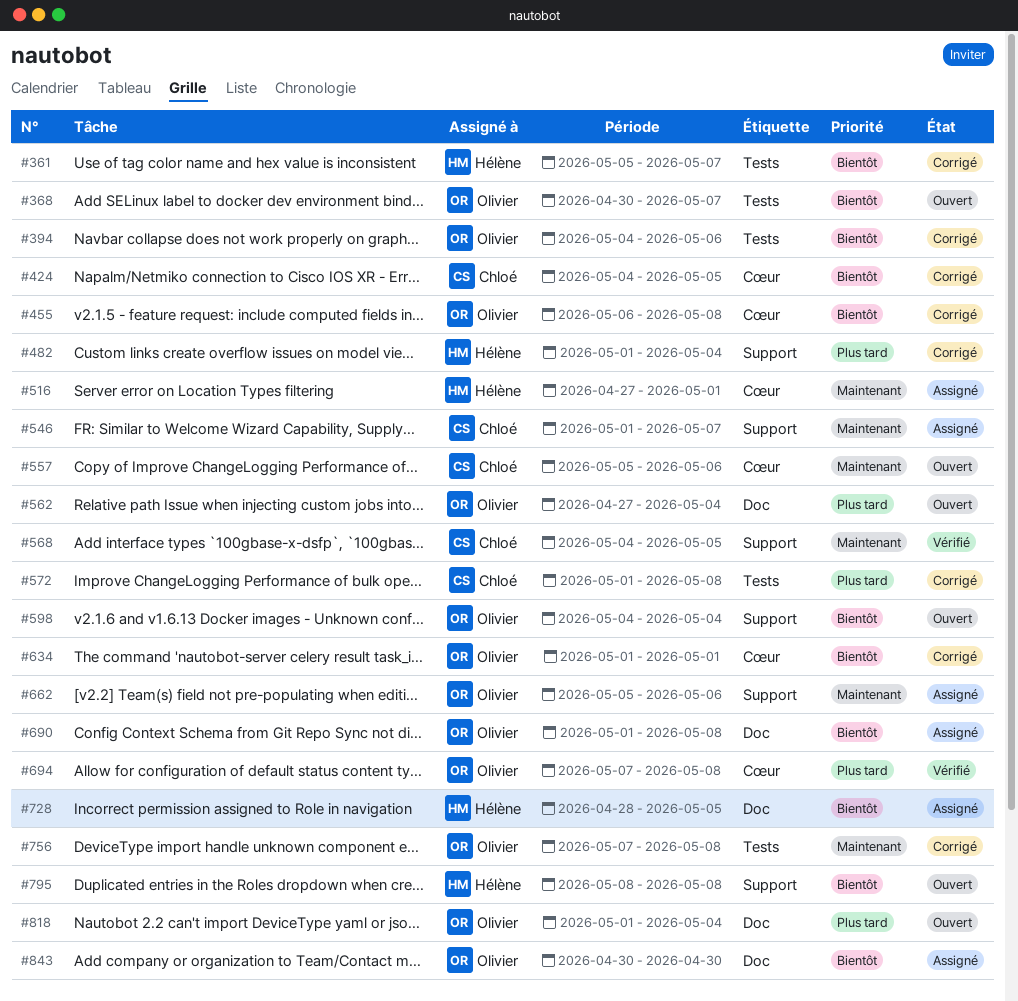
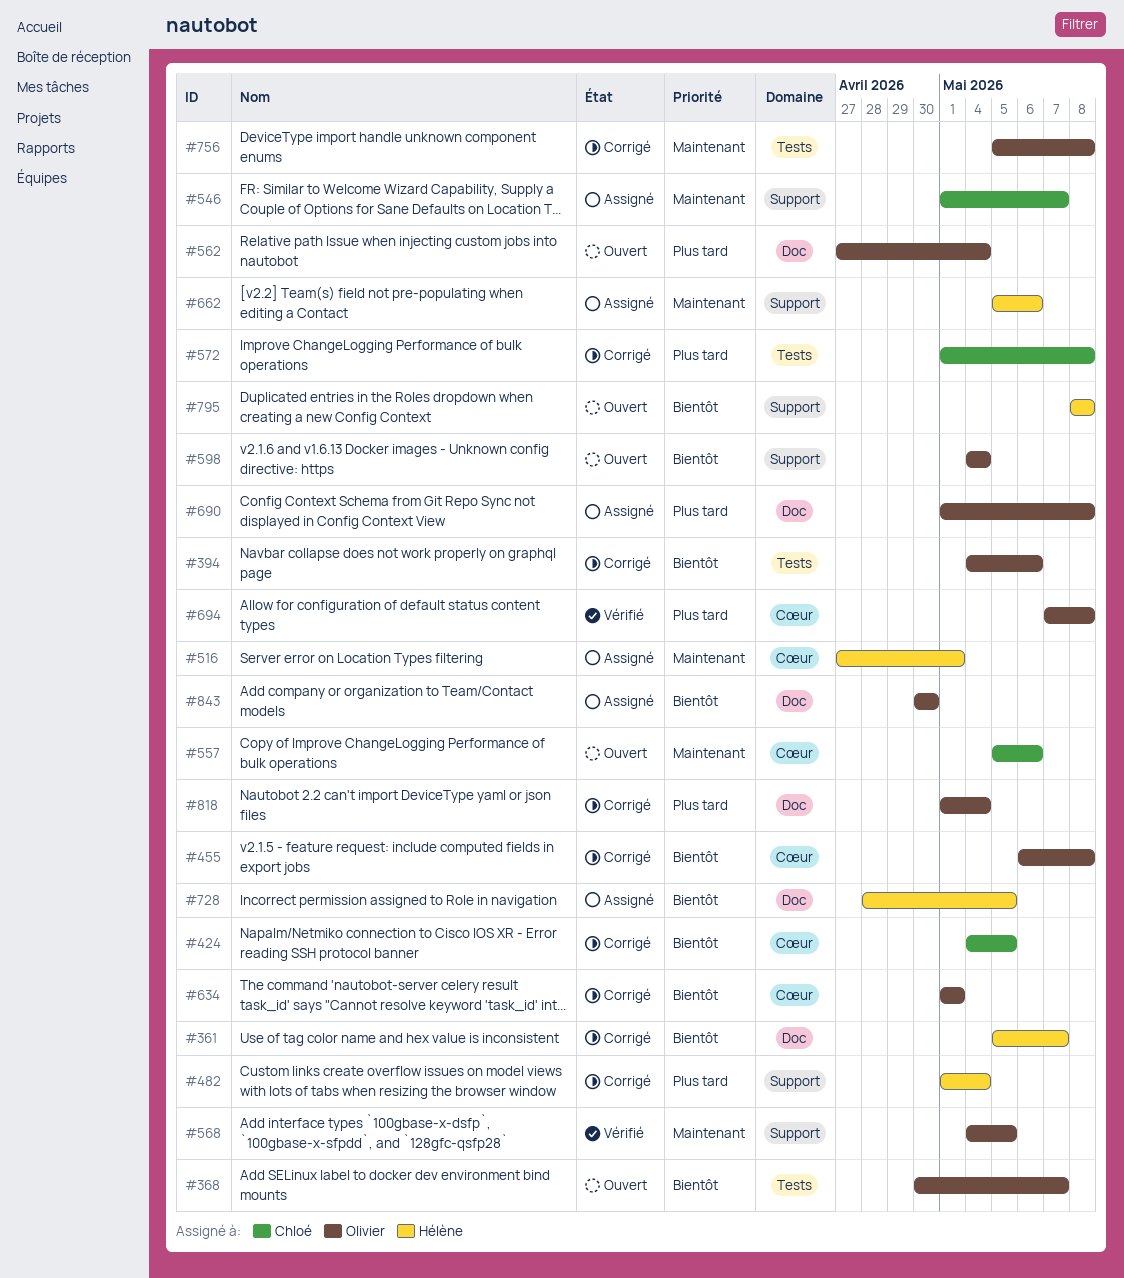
#361, label: Tests -> Doc
#568, owner: Chloé -> Olivier
#662, owner: Olivier -> Hélène
#690, priority: Bientôt -> Plus tard
#756, start: May 7 -> May 5
#818, status: Ouvert -> Corrigé

